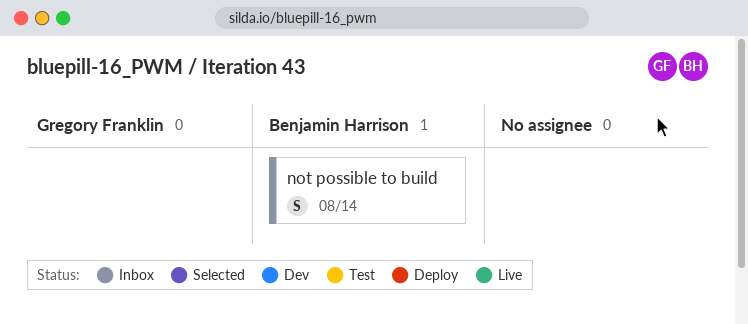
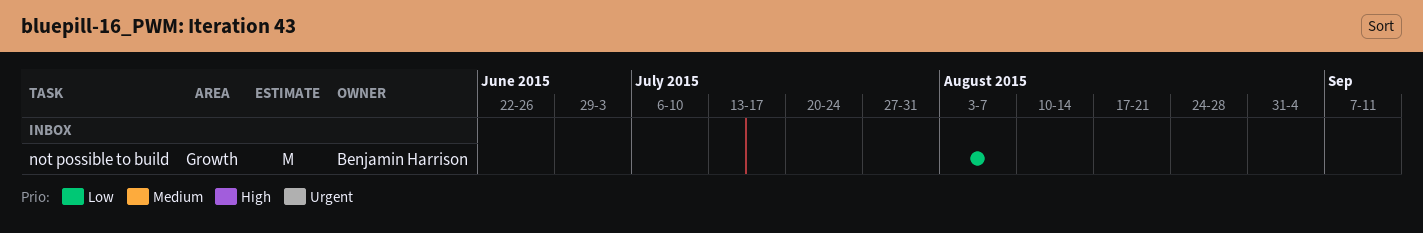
not possible to build, estimate: S -> M
not possible to build, due: Aug 14 -> Aug 7

